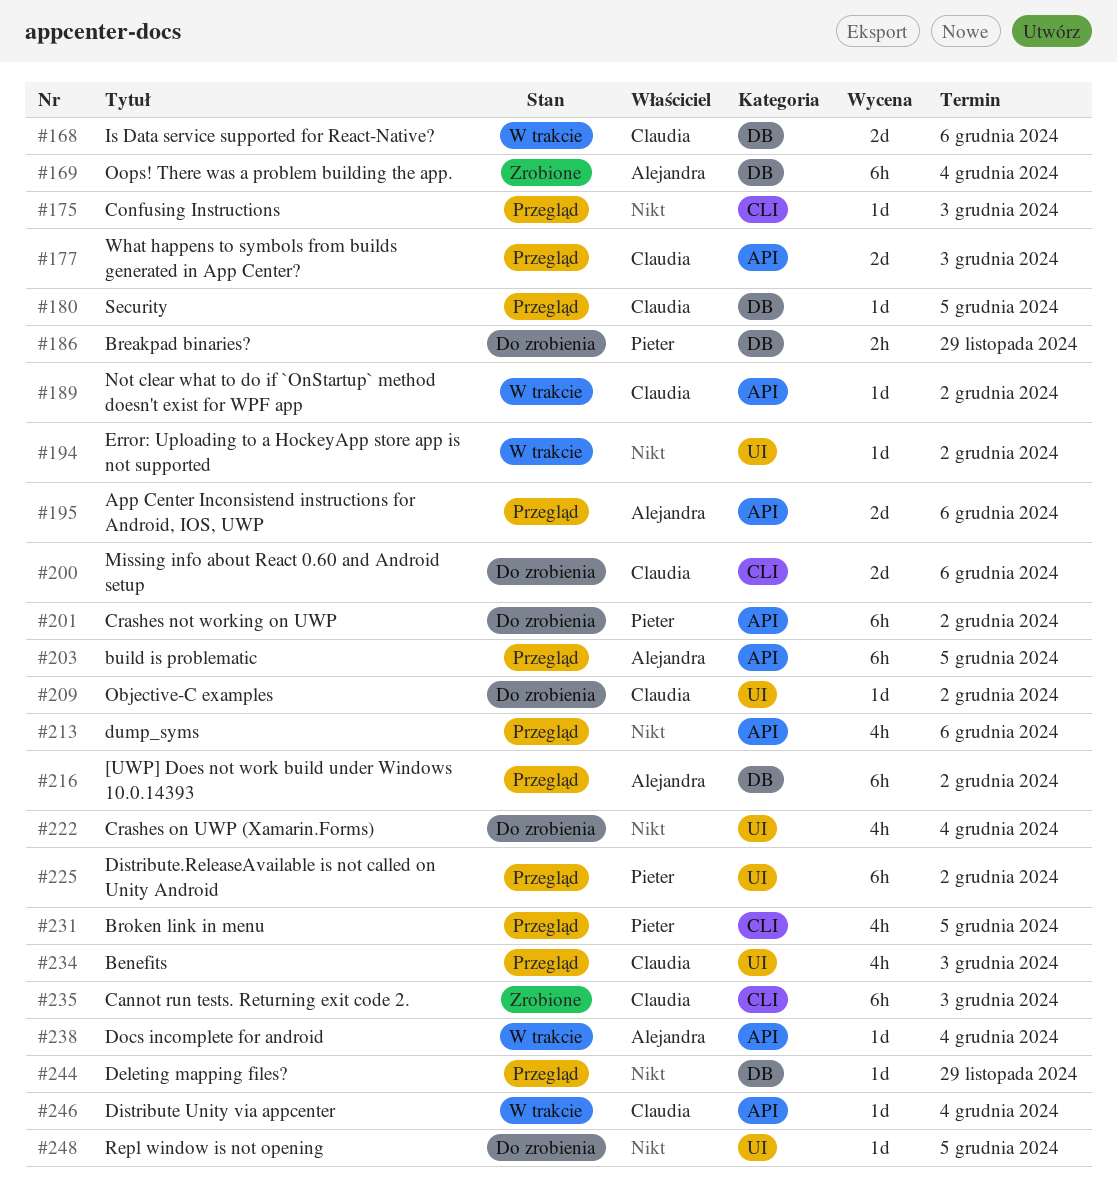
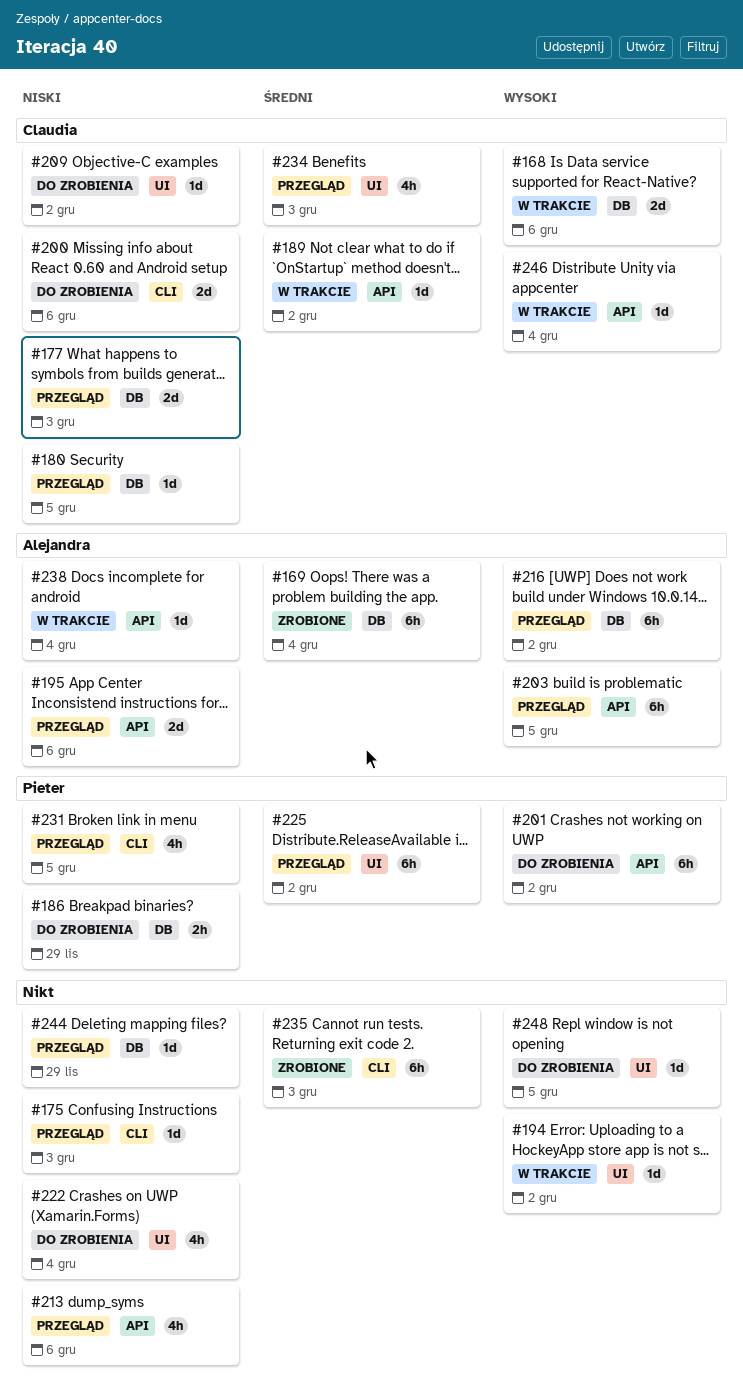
#177, label: API -> DB
#235, owner: Claudia -> none

